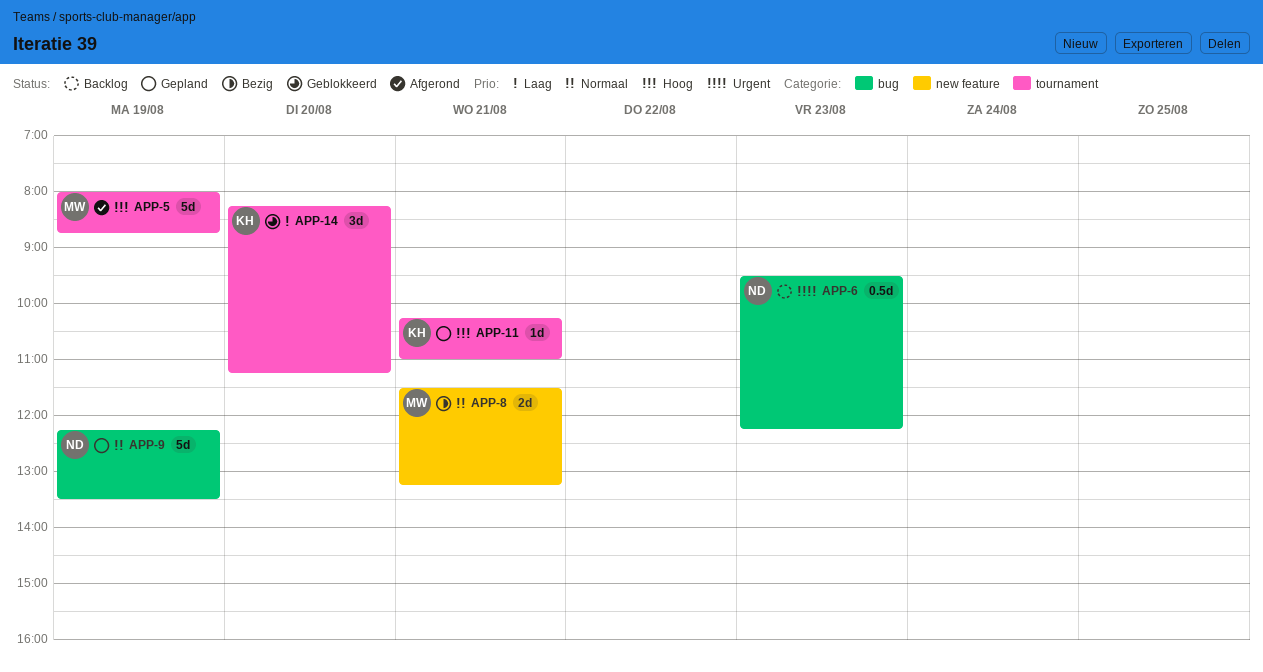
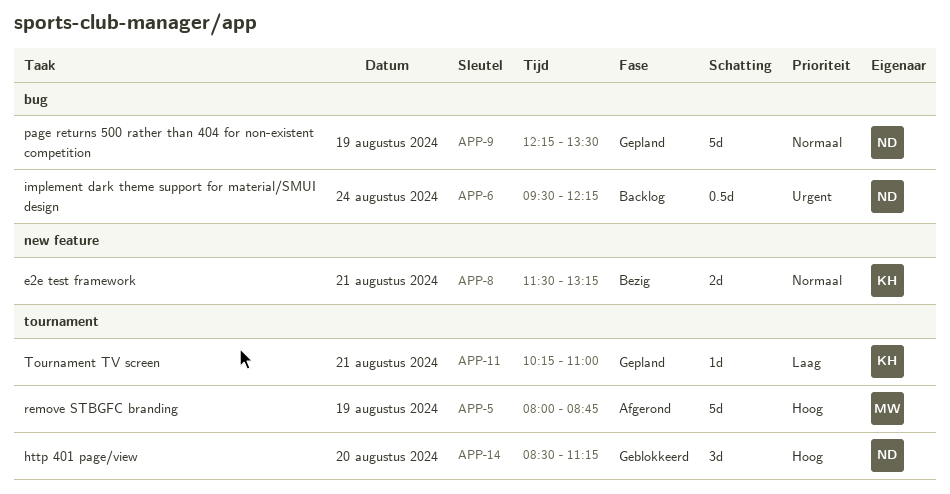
APP-6, day: Aug 23 -> Aug 24
APP-8, owner: MW -> KH
APP-11, priority: Hoog -> Laag
APP-14, owner: KH -> ND
APP-14, priority: Laag -> Hoog
APP-14, begins: 08:15 -> 08:30

